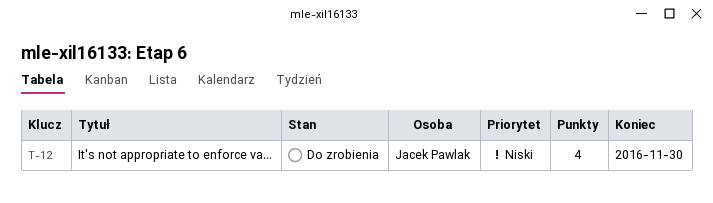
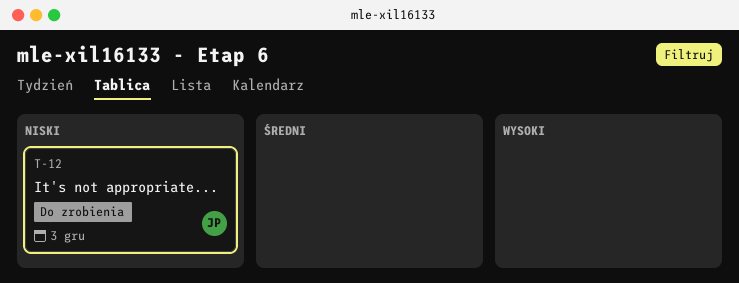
T-12, due: Nov 30 -> Dec 3

